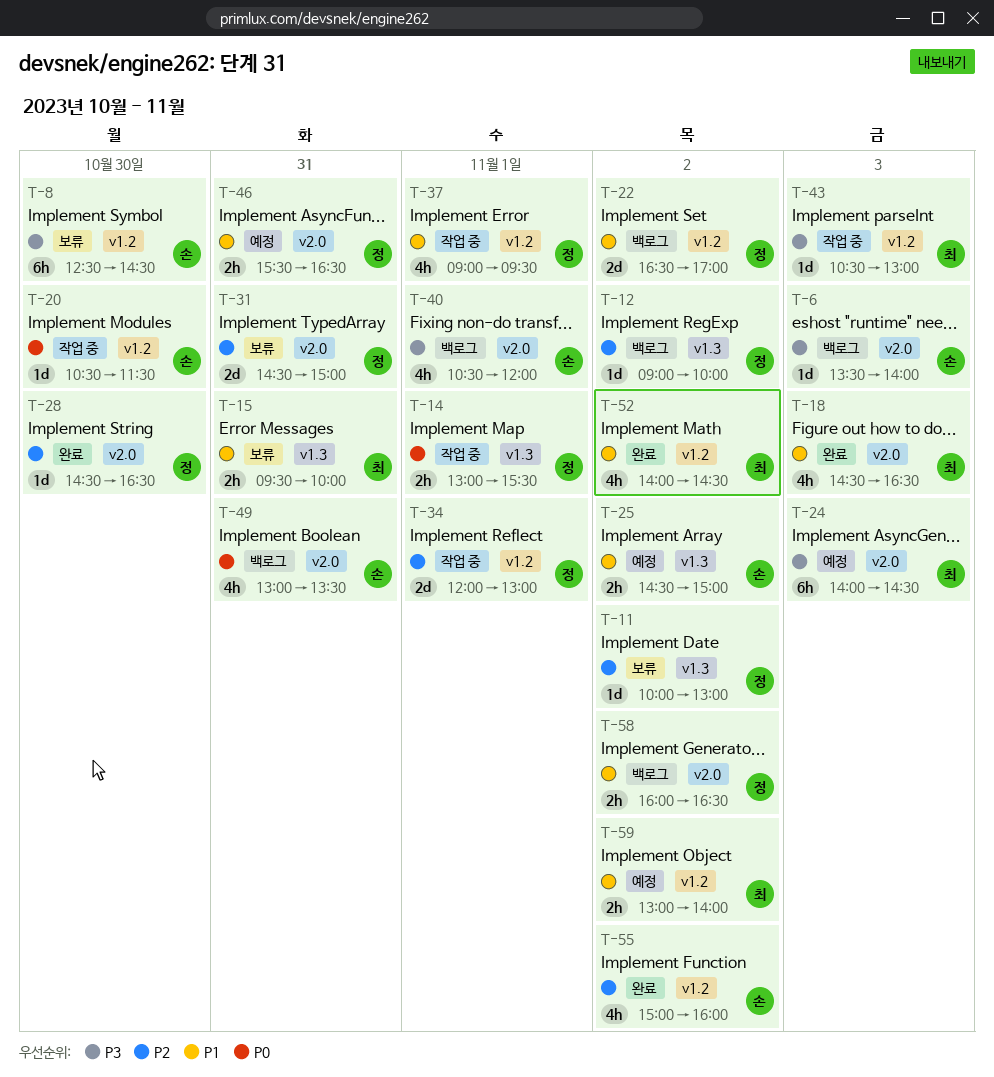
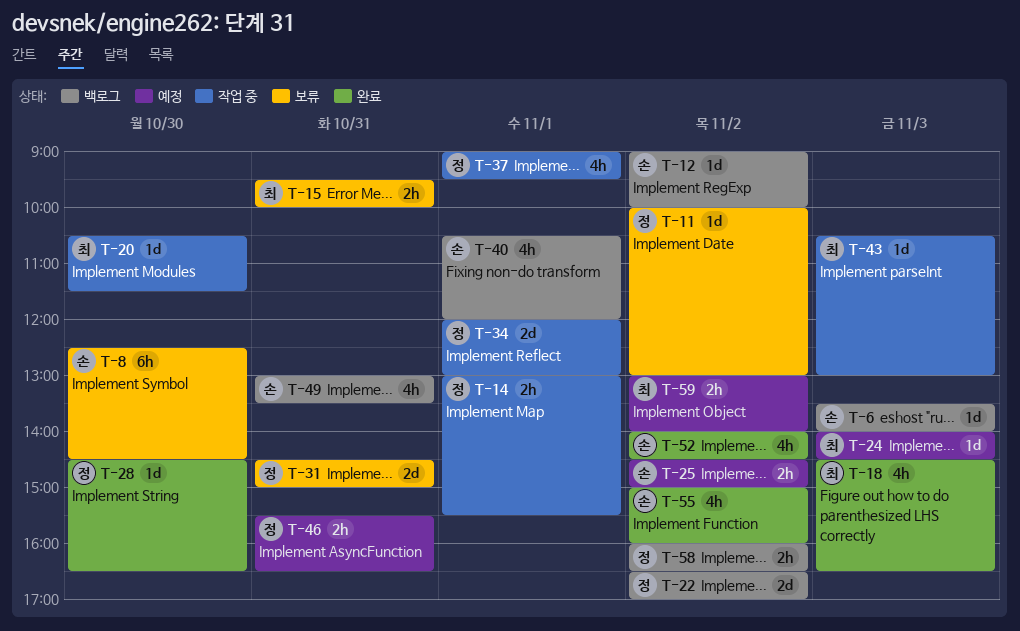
T-12, owner: 정 -> 손
T-20, owner: 손 -> 최
T-24, estimate: 6h -> 1d
T-52, owner: 최 -> 손

